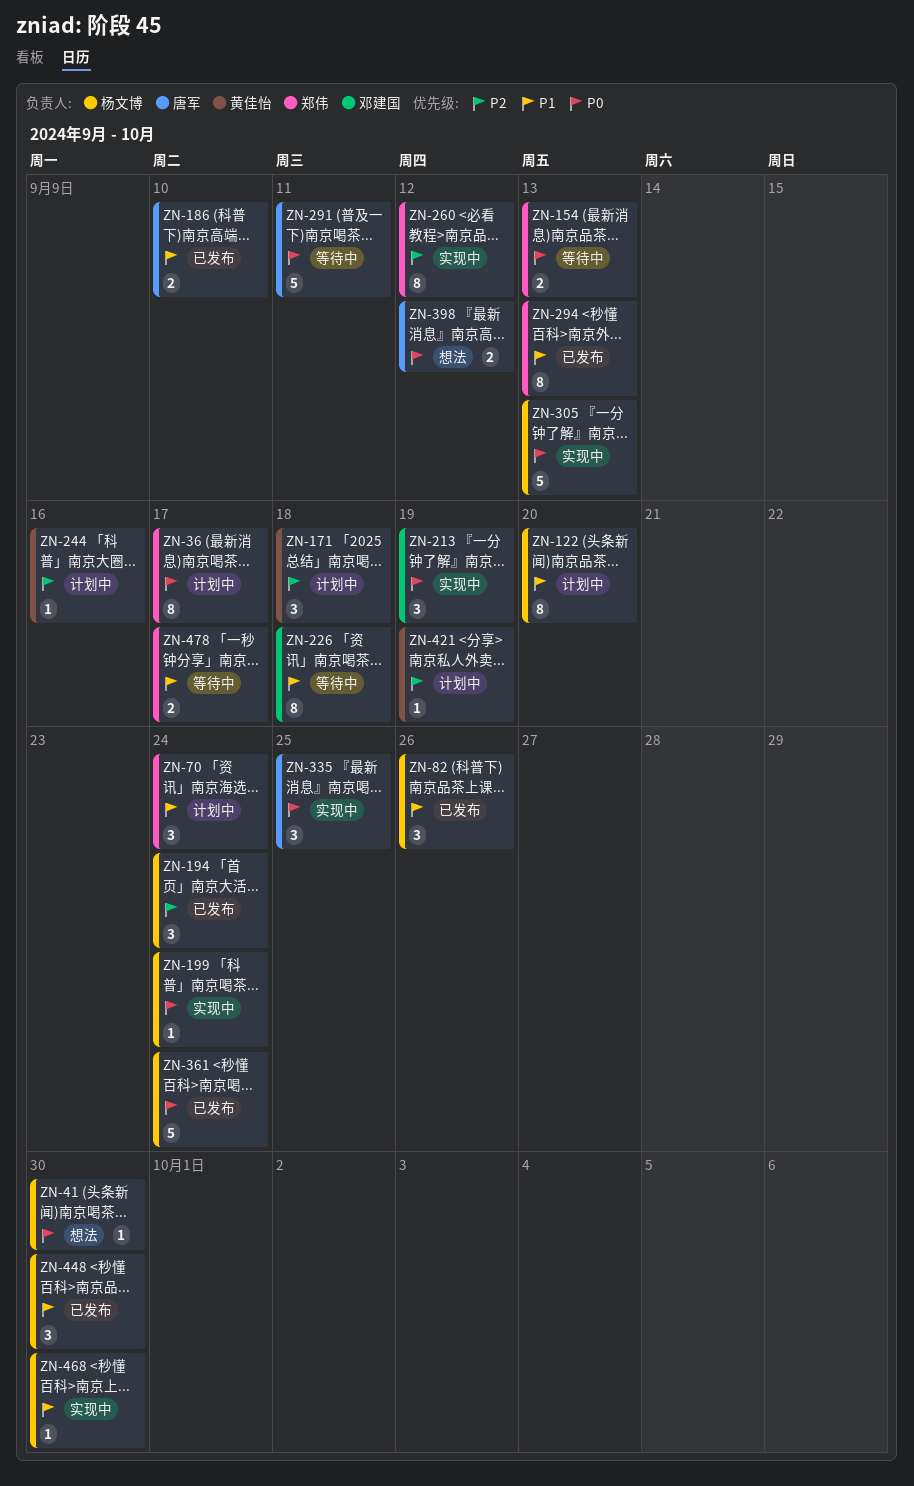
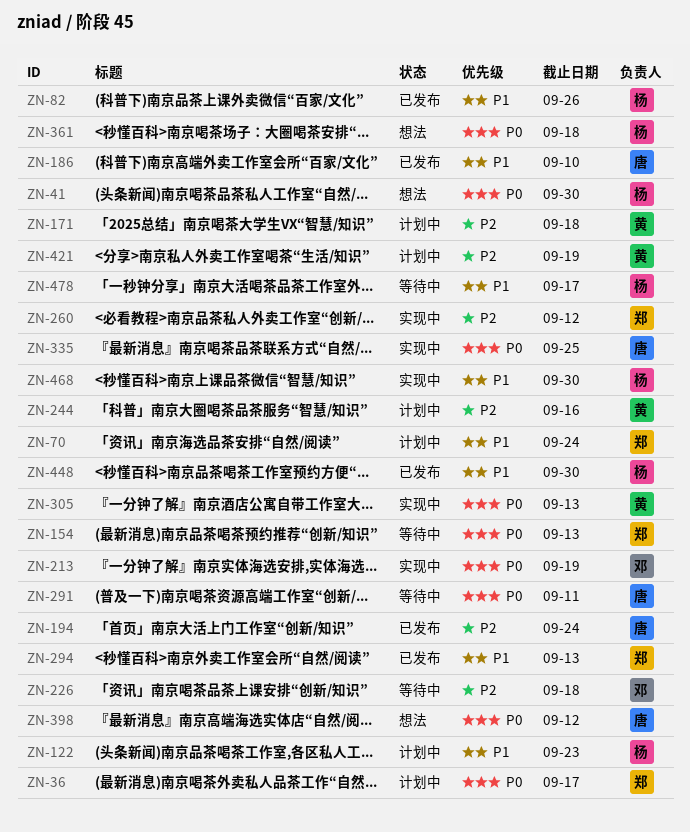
ZN-122, due: Sep 20 -> Sep 23
ZN-194, owner: 杨文博 -> 唐军
ZN-199: present -> none
ZN-226, priority: P1 -> P2
ZN-305, owner: 杨文博 -> 黄佳怡
ZN-361, status: 已发布 -> 想法
ZN-361, due: Sep 24 -> Sep 18
ZN-478, owner: 郑伟 -> 杨文博

